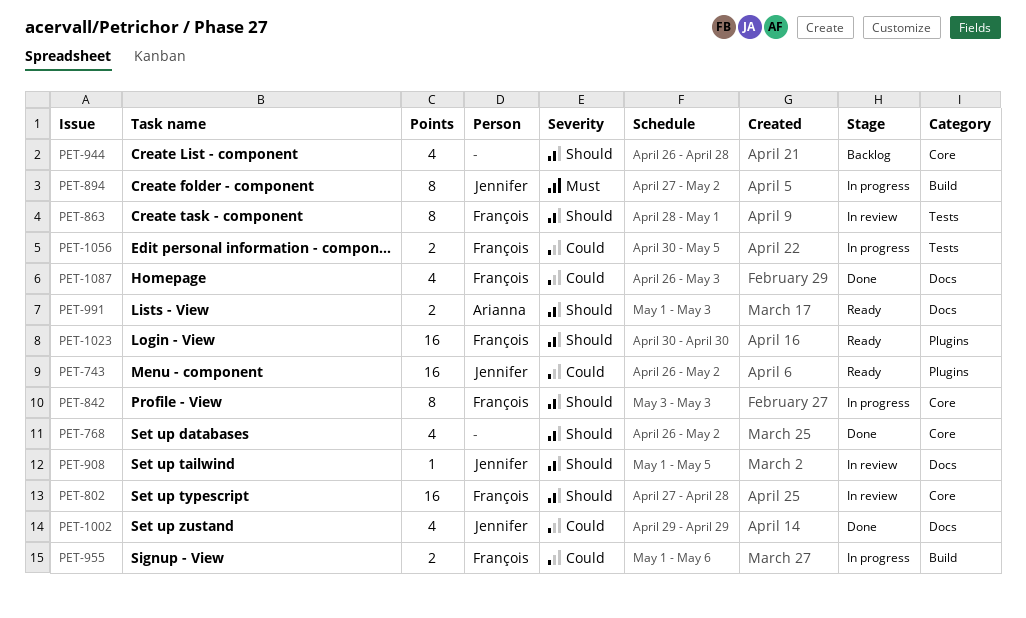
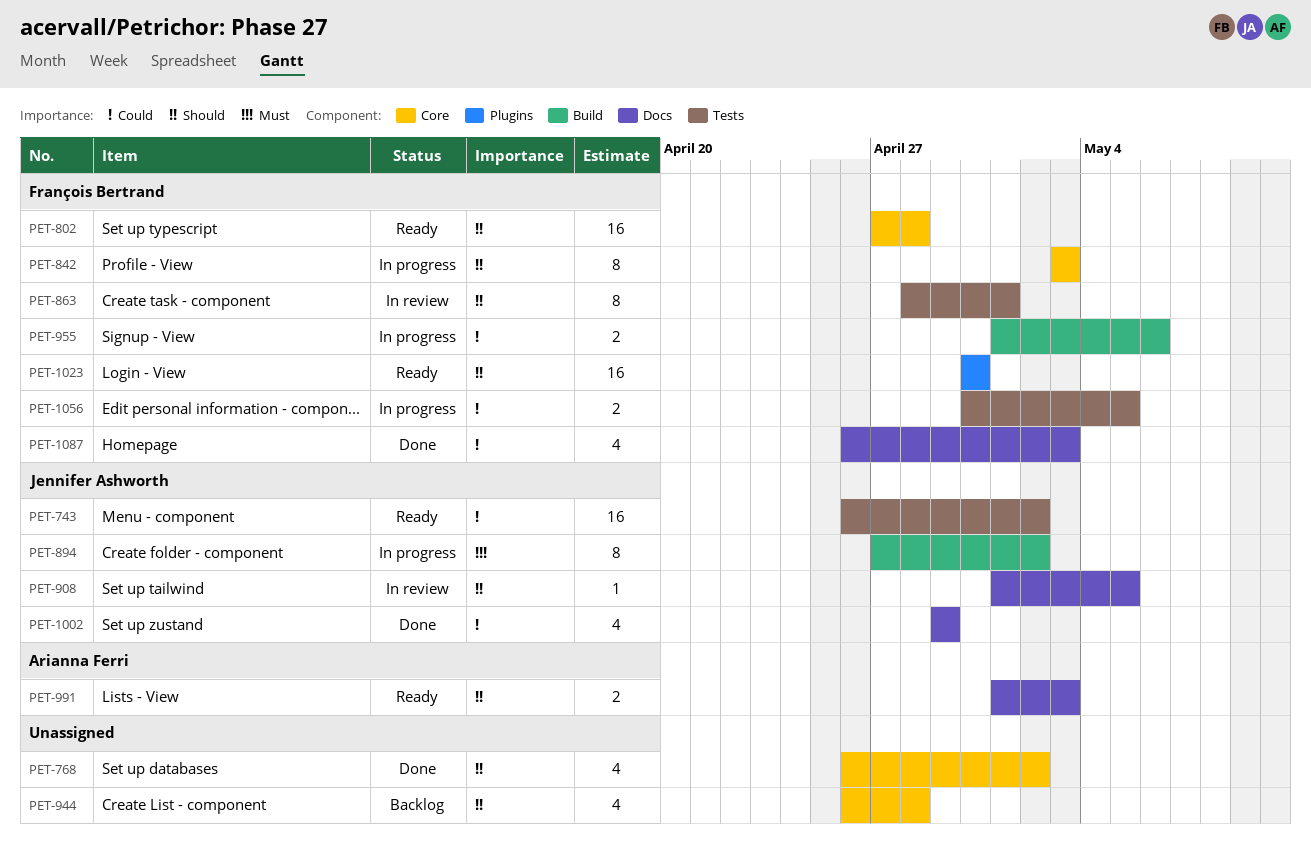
PET-743, label: Plugins -> Tests
PET-802, status: In review -> Ready

